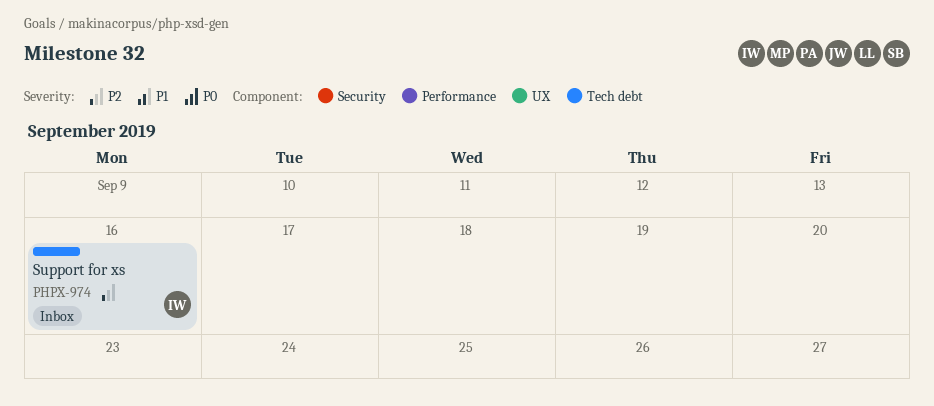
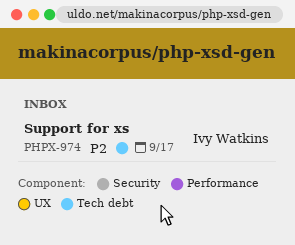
PHPX-974, due: Sep 16 -> Sep 17

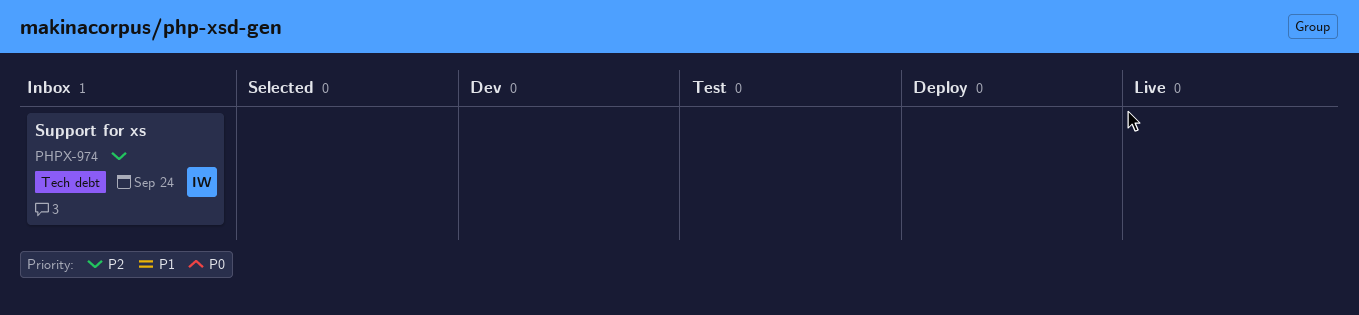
PHPX-974, due: Sep 17 -> Sep 24

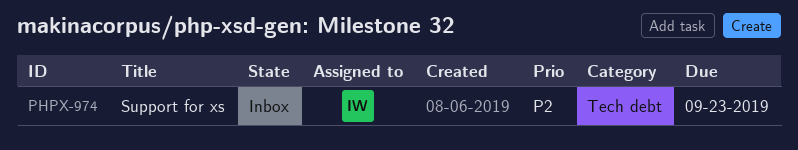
PHPX-974, due: Sep 24 -> Sep 23

